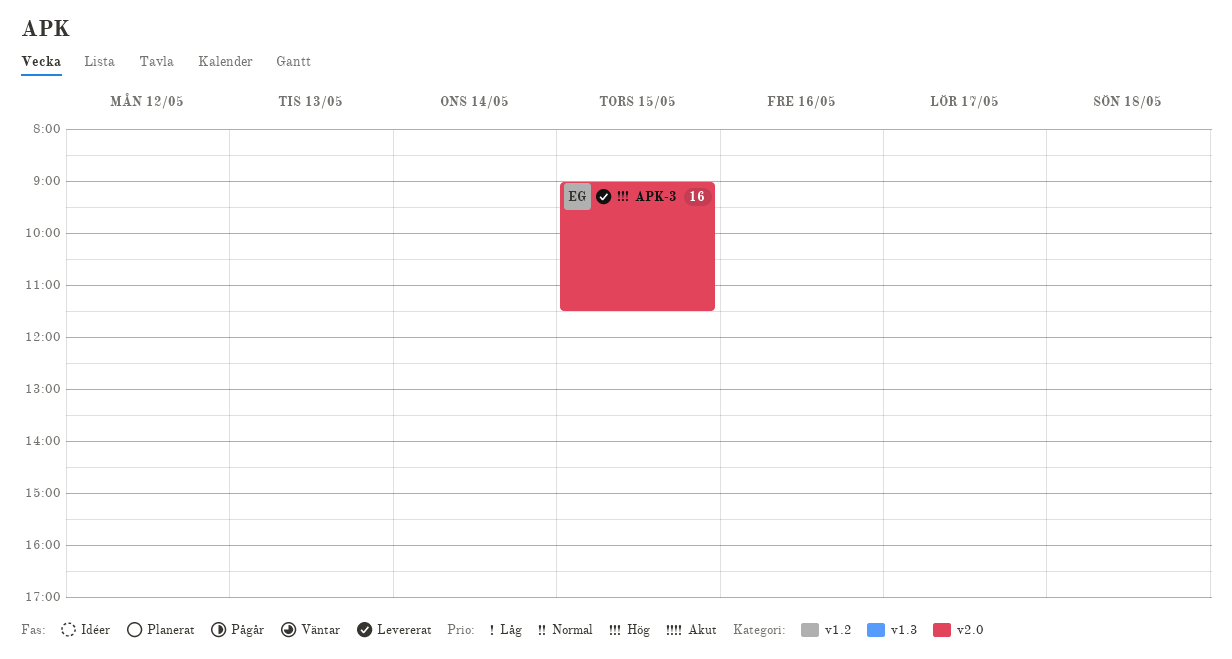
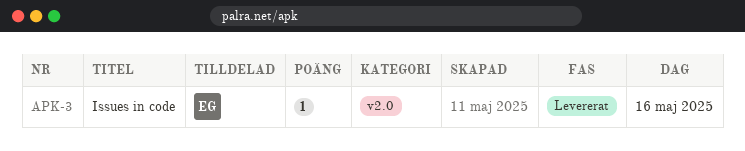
APK-3, estimate: 16 -> 1
APK-3, day: May 15 -> May 16

